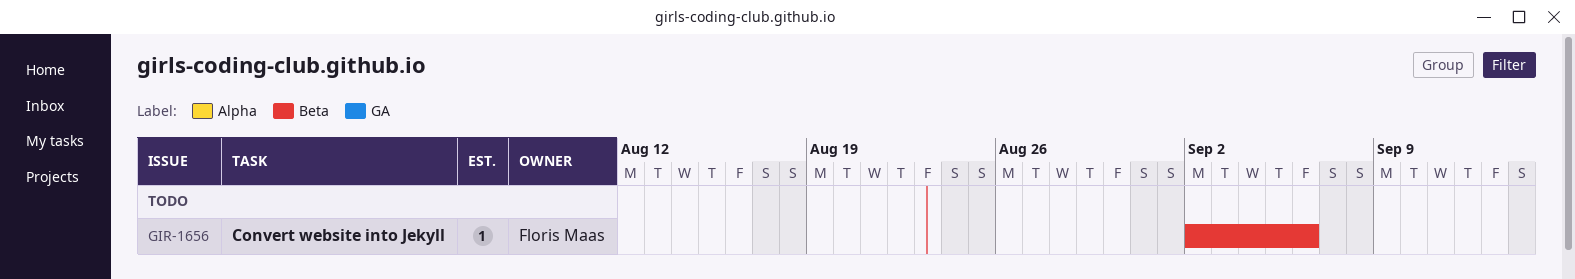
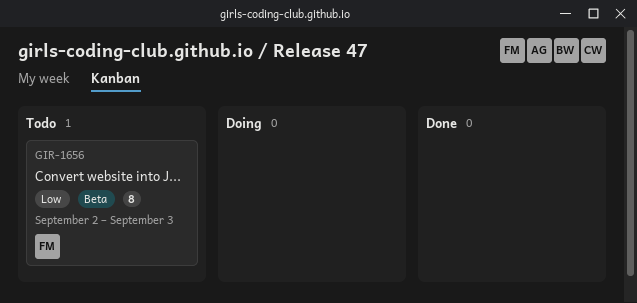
GIR-1656, estimate: 1 -> 8
GIR-1656, due: Sep 6 -> Sep 3

